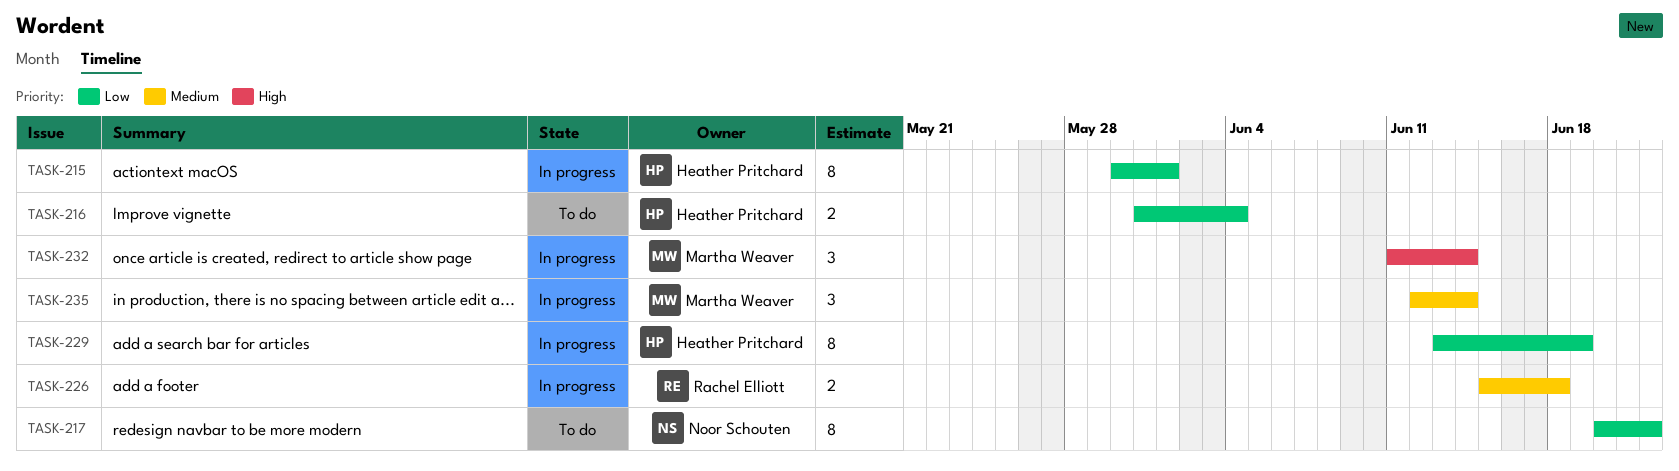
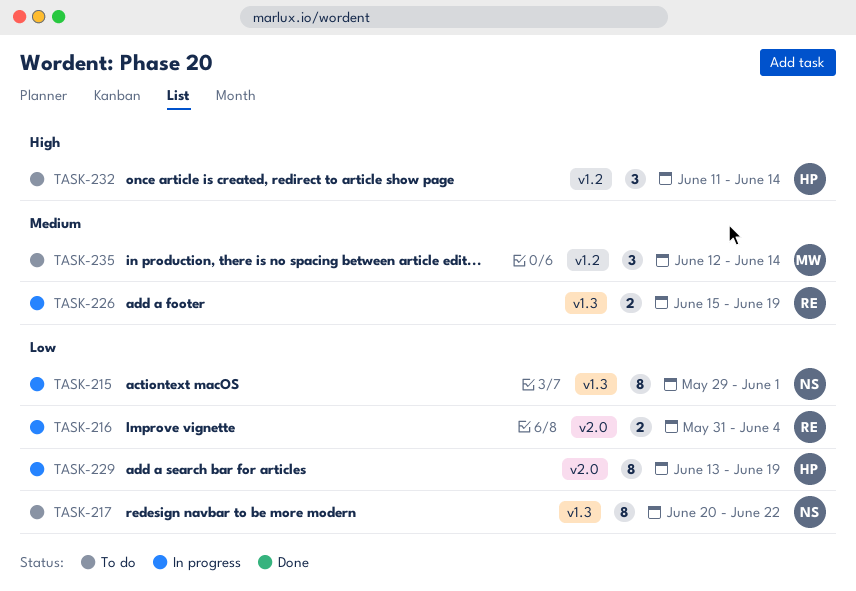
TASK-215, owner: Heather Pritchard -> Noor Schouten
TASK-215, start: May 30 -> May 29
TASK-216, status: To do -> In progress
TASK-216, owner: Heather Pritchard -> Rachel Elliott
TASK-226, due: Jun 18 -> Jun 19
TASK-232, status: In progress -> To do
TASK-232, owner: Martha Weaver -> Heather Pritchard
TASK-235, status: In progress -> To do

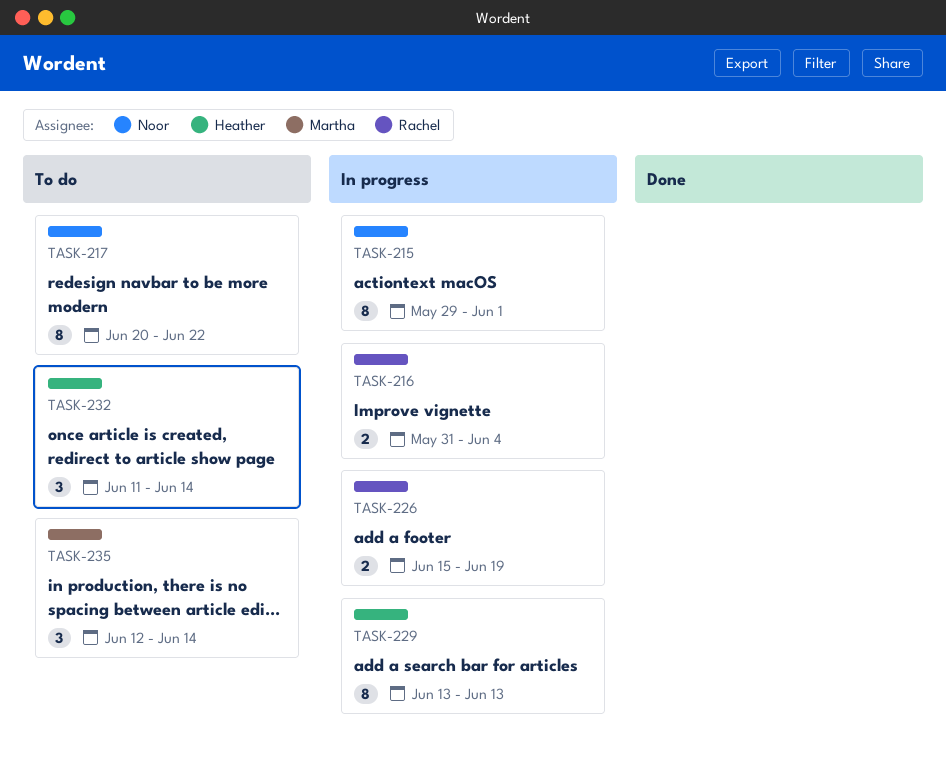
TASK-229, due: Jun 19 -> Jun 13

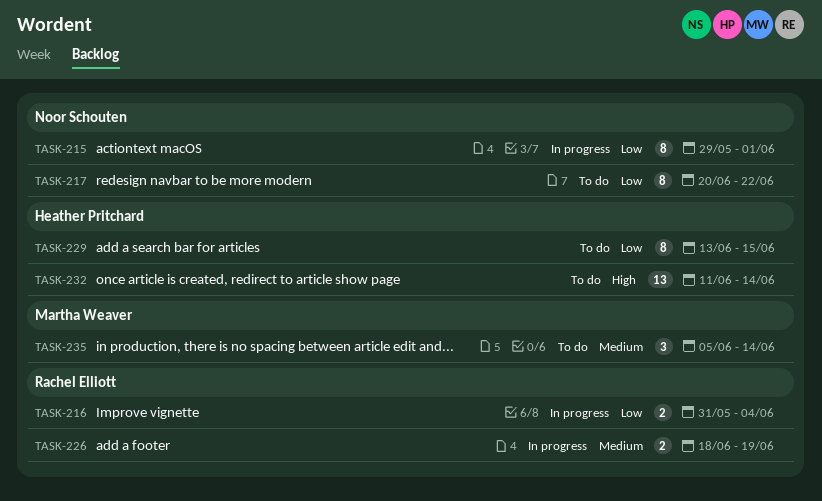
TASK-226, start: Jun 15 -> Jun 18
TASK-229, status: In progress -> To do
TASK-229, due: Jun 13 -> Jun 15
TASK-232, estimate: 3 -> 13
TASK-235, start: Jun 12 -> Jun 5

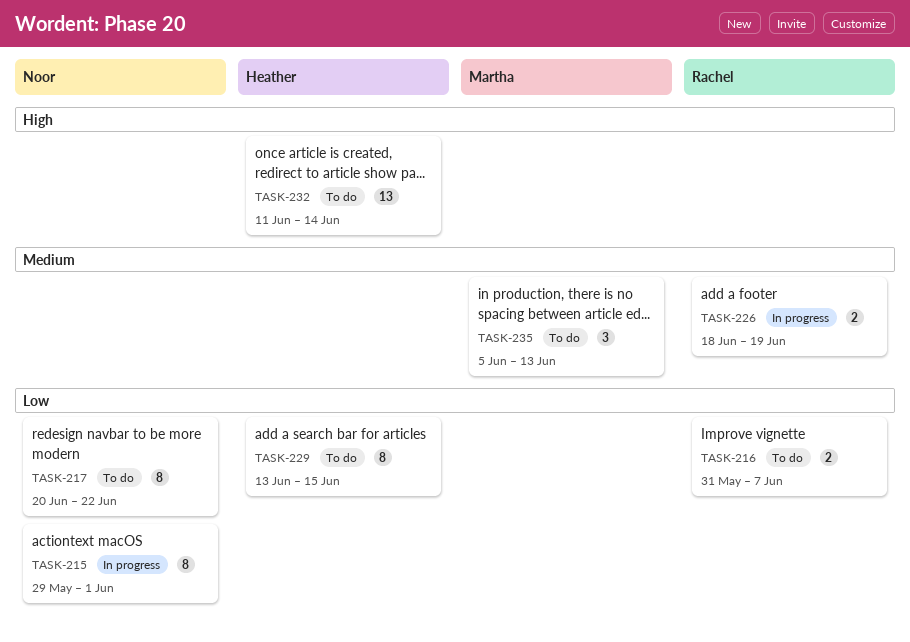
TASK-216, status: In progress -> To do
TASK-216, due: Jun 4 -> Jun 7
TASK-235, due: Jun 14 -> Jun 13

